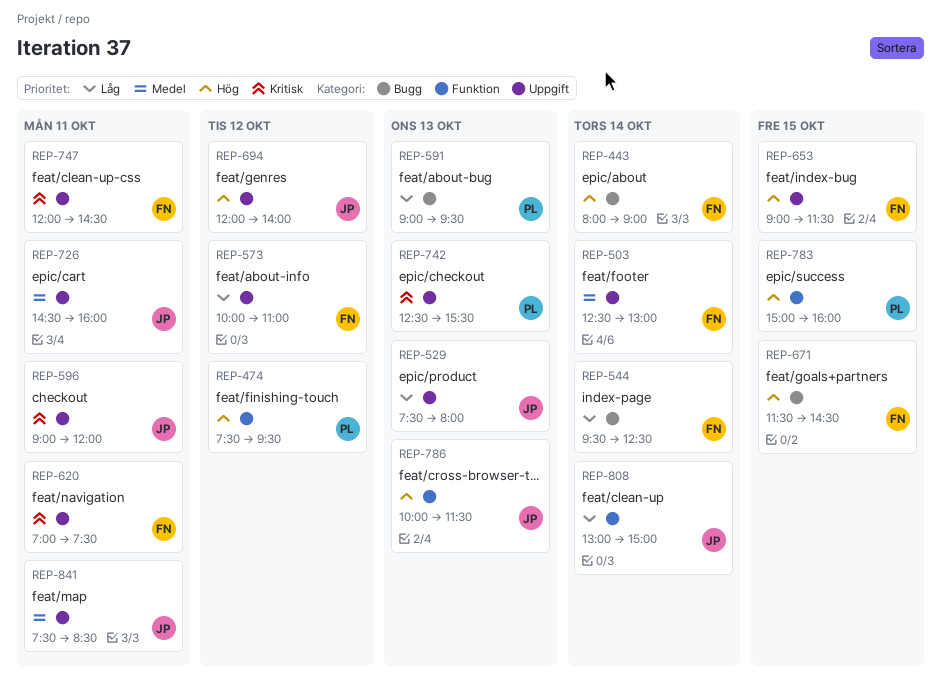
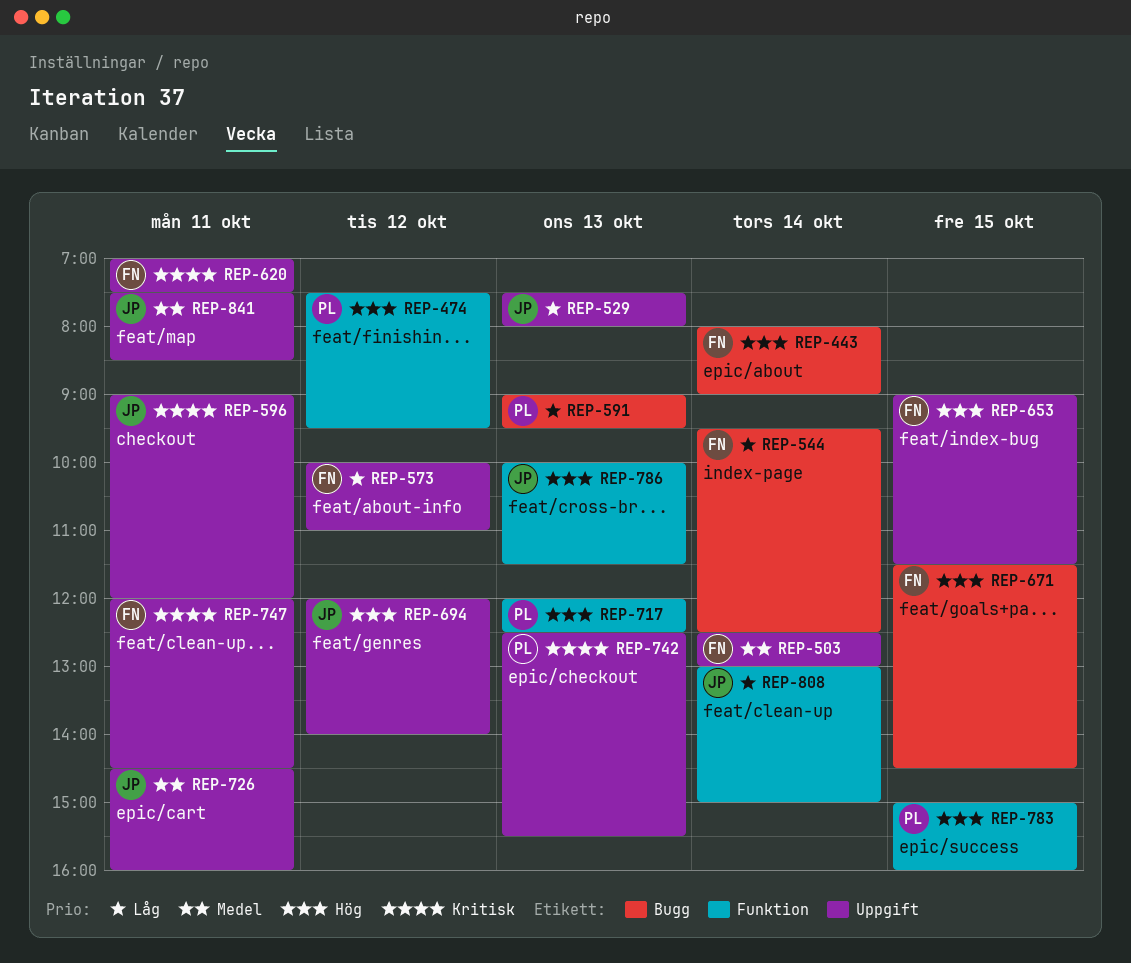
REP-717: none -> present

